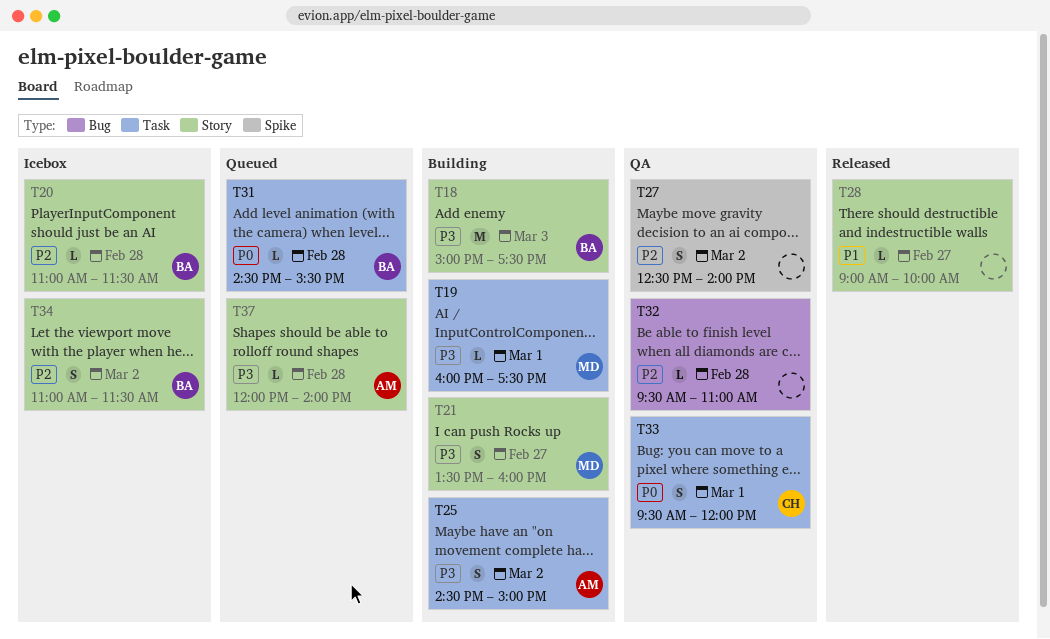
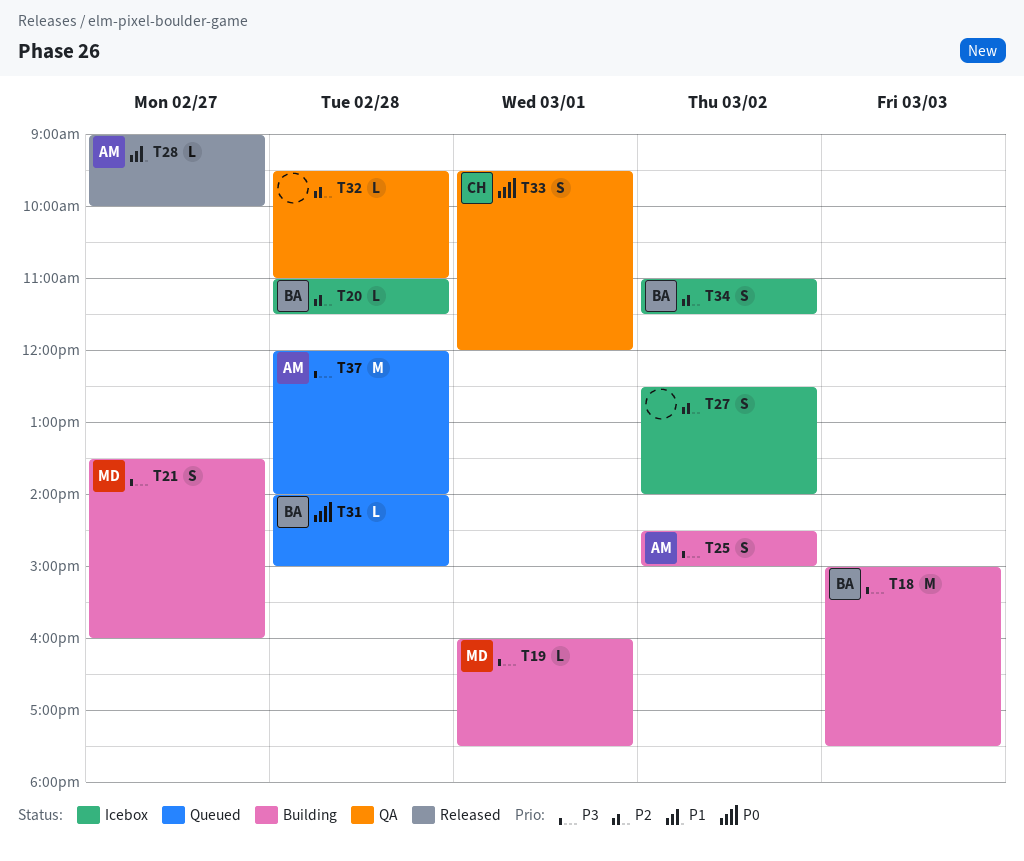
T27, status: QA -> Icebox
T28, owner: none -> AM
T31, begins: 14:30 -> 14:00
T31, ends: 15:30 -> 15:00
T37, estimate: L -> M

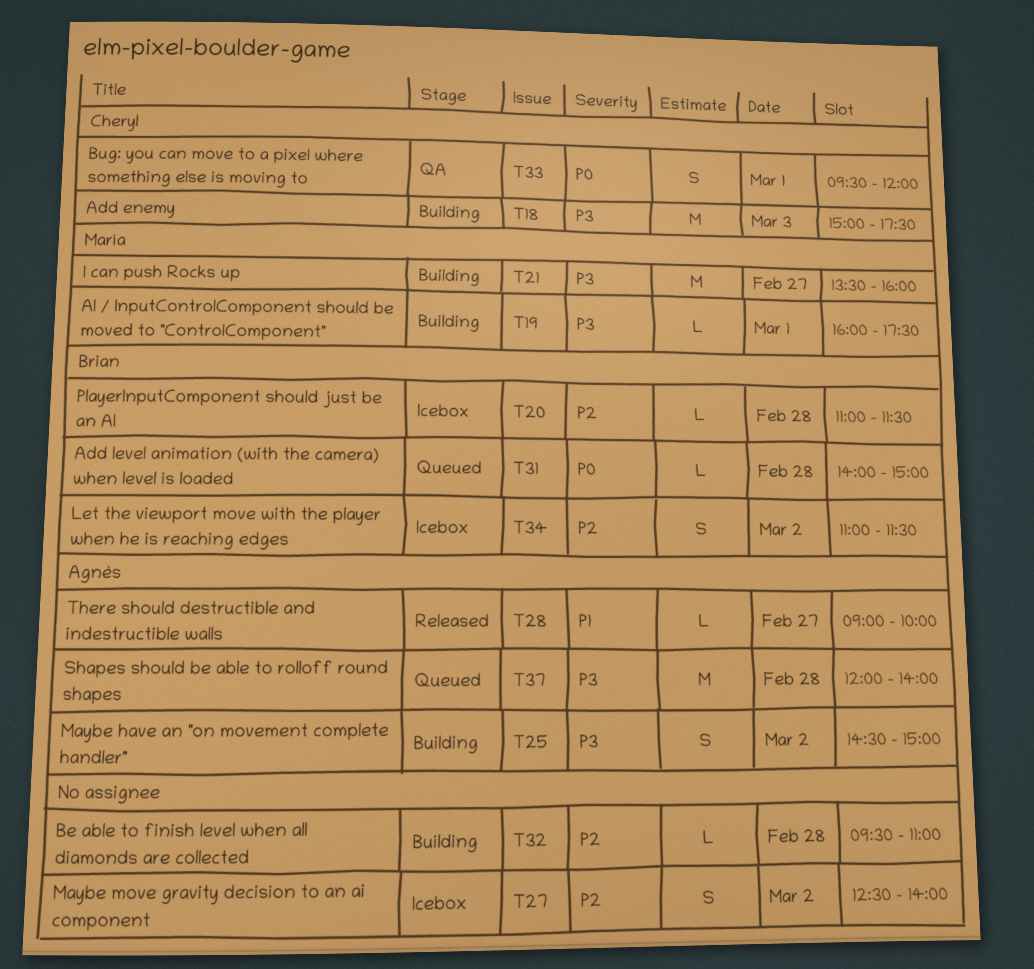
T18, owner: Brian -> Cheryl
T21, estimate: S -> M
T32, status: QA -> Building

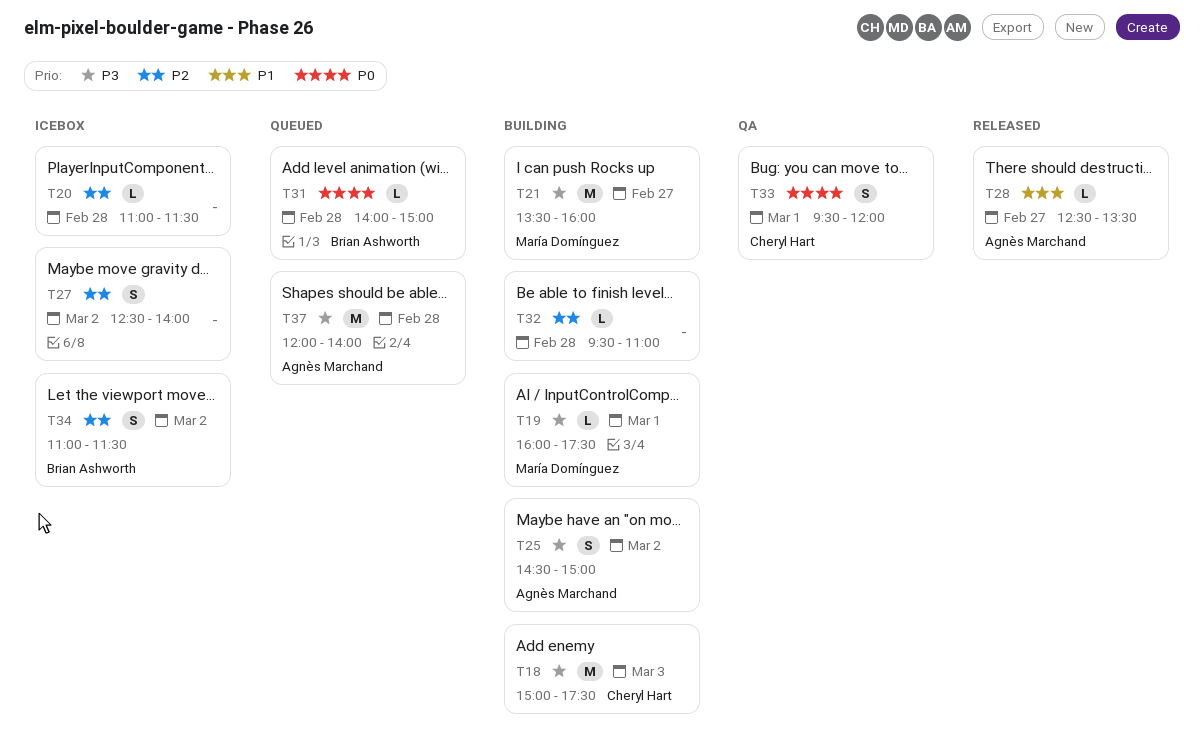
T20, owner: Brian Ashworth -> none
T28, begins: 09:00 -> 12:30
T28, ends: 10:00 -> 13:30

